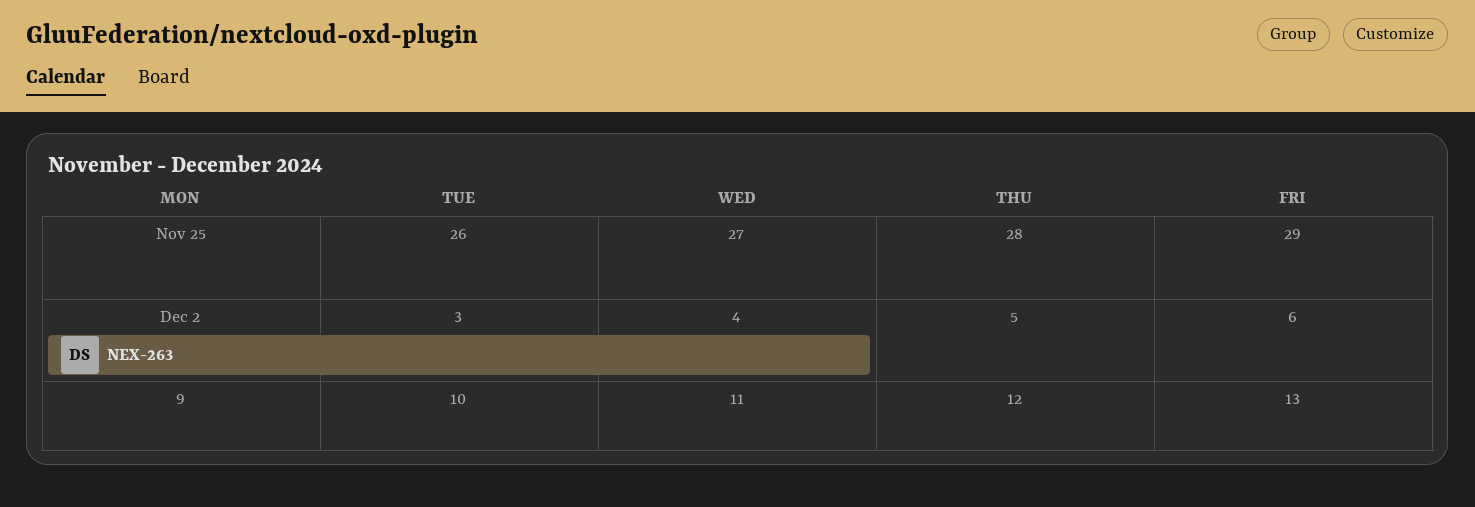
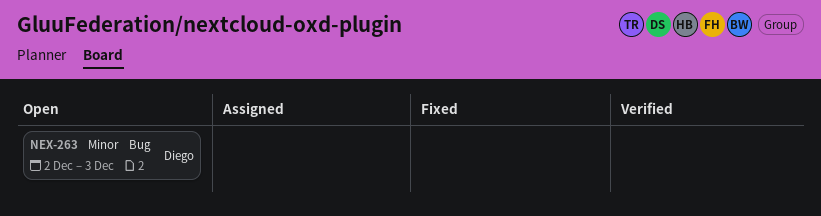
NEX-263, due: Dec 4 -> Dec 3

